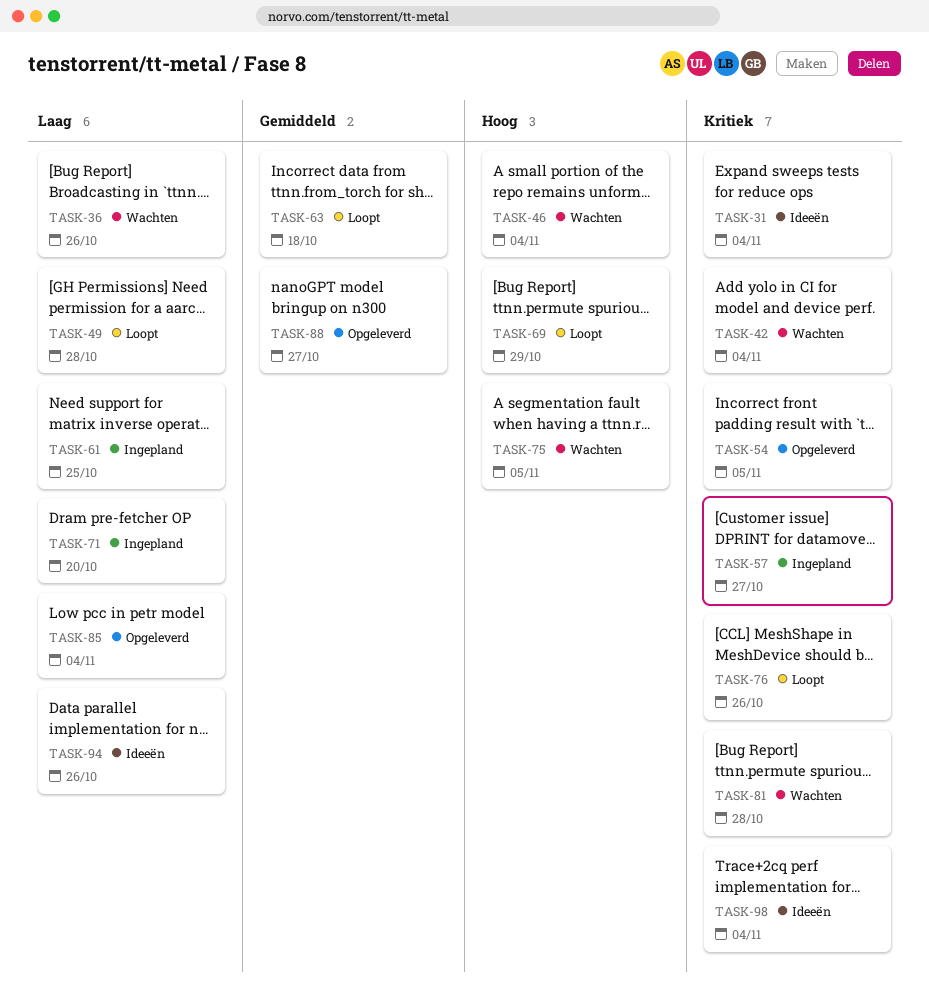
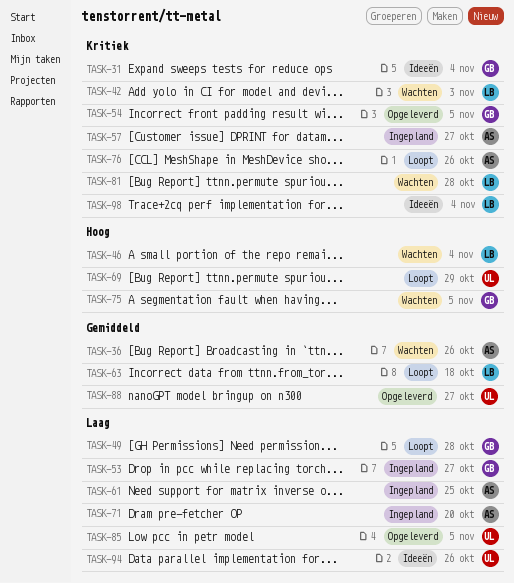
TASK-36, priority: Laag -> Gemiddeld
TASK-42, due: Nov 4 -> Nov 3
TASK-53: none -> present
TASK-85, due: Nov 4 -> Nov 5

